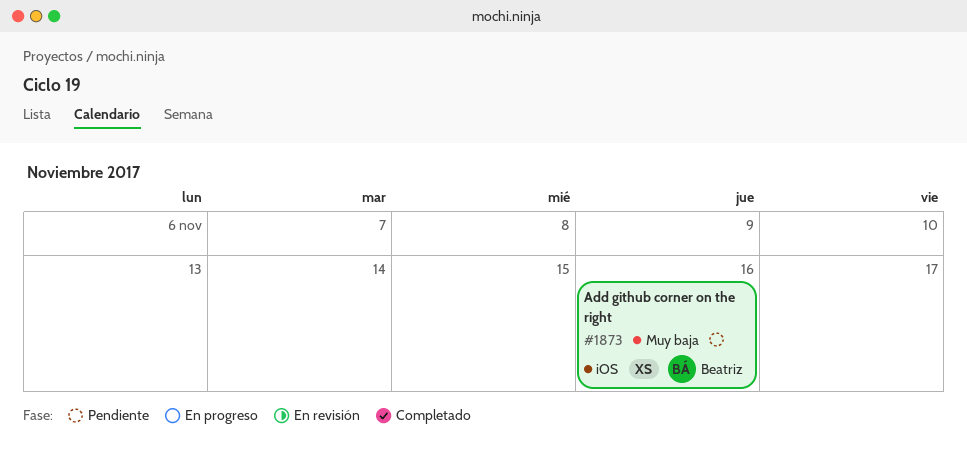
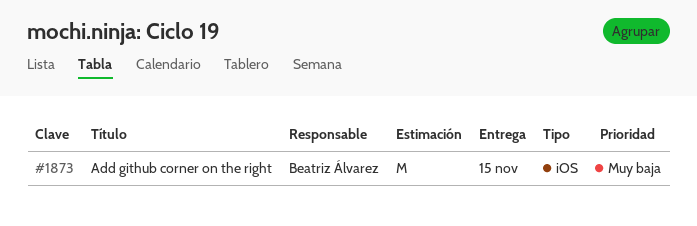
#1873, estimate: XS -> M
#1873, due: Nov 16 -> Nov 15

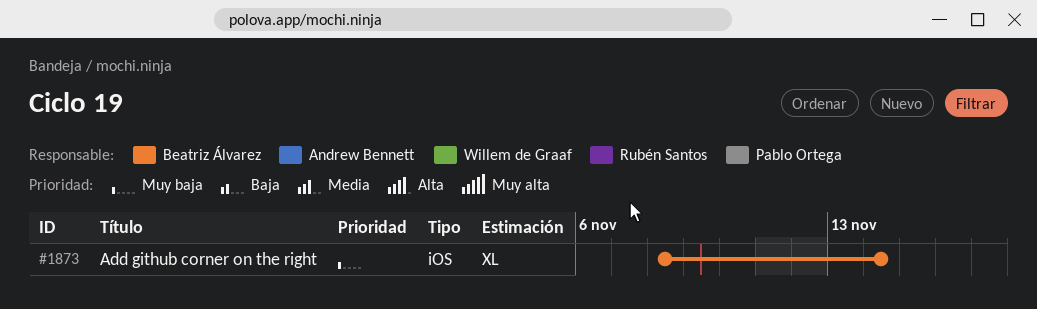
#1873, estimate: M -> XL
#1873, due: Nov 15 -> Nov 14

